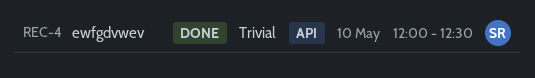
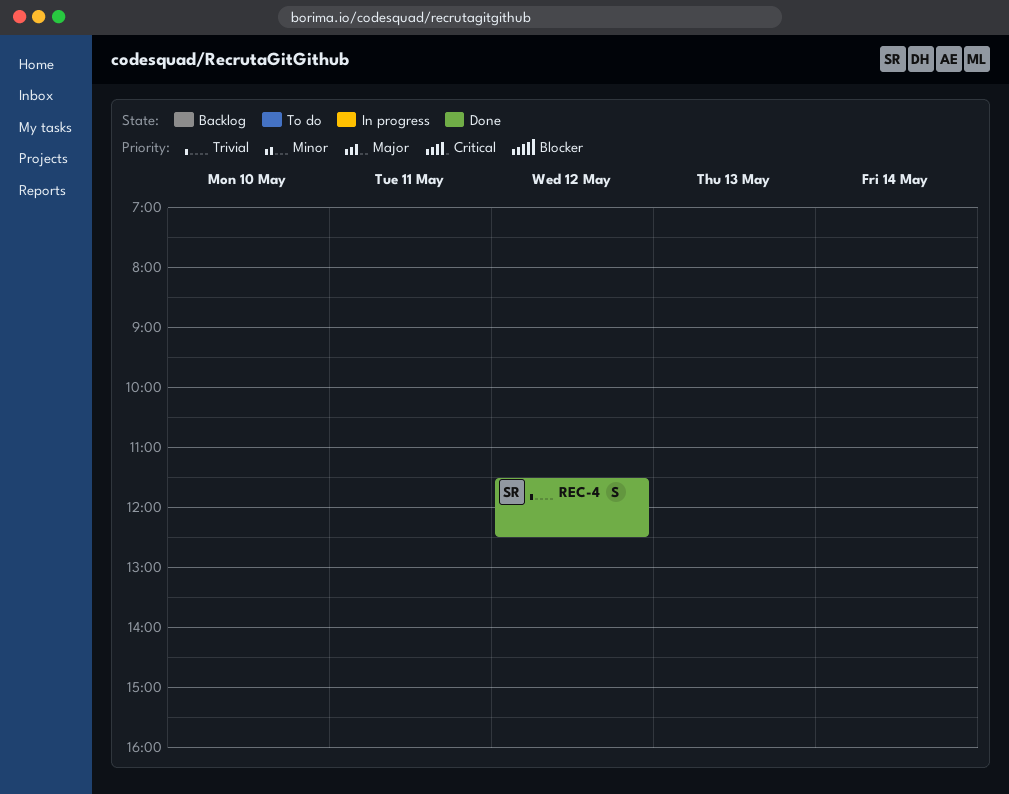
REC-4, day: May 10 -> May 12
REC-4, begins: 12:00 -> 11:30

